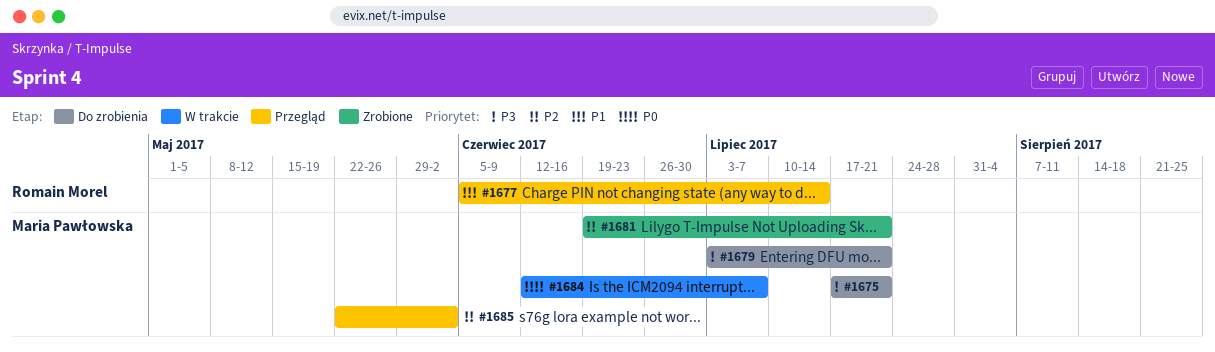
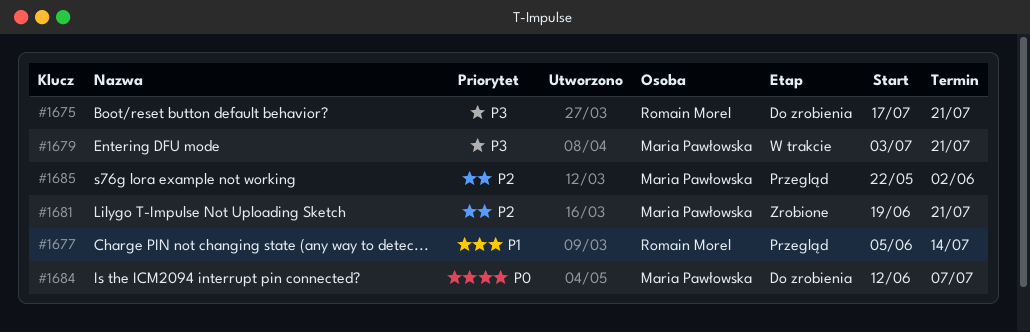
#1675, owner: Maria Pawłowska -> Romain Morel
#1679, status: Do zrobienia -> W trakcie
#1684, status: W trakcie -> Do zrobienia

